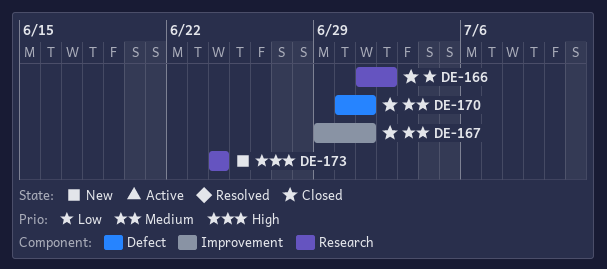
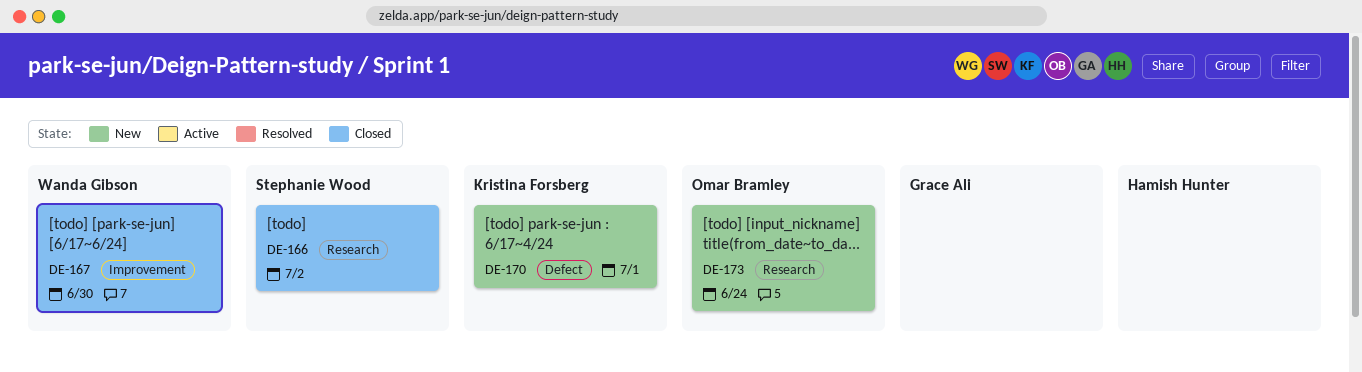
DE-167, due: Jul 1 -> Jun 30
DE-170, status: Closed -> New

